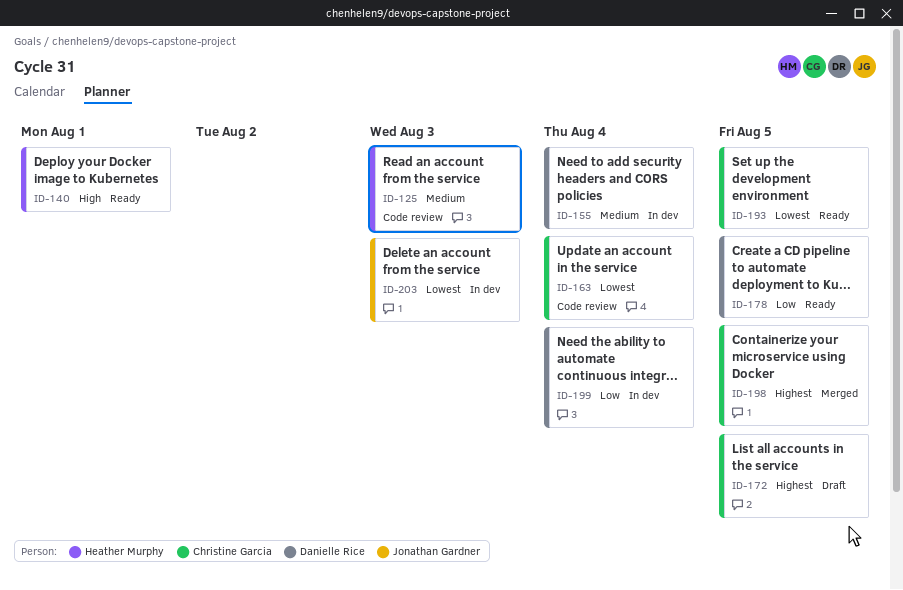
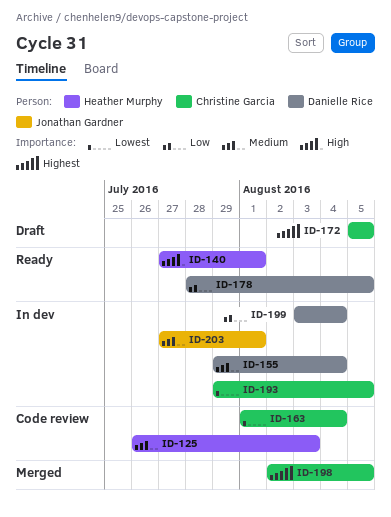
ID-193, status: Ready -> In dev
ID-203, priority: Lowest -> Medium
ID-203, due: Aug 3 -> Aug 1

